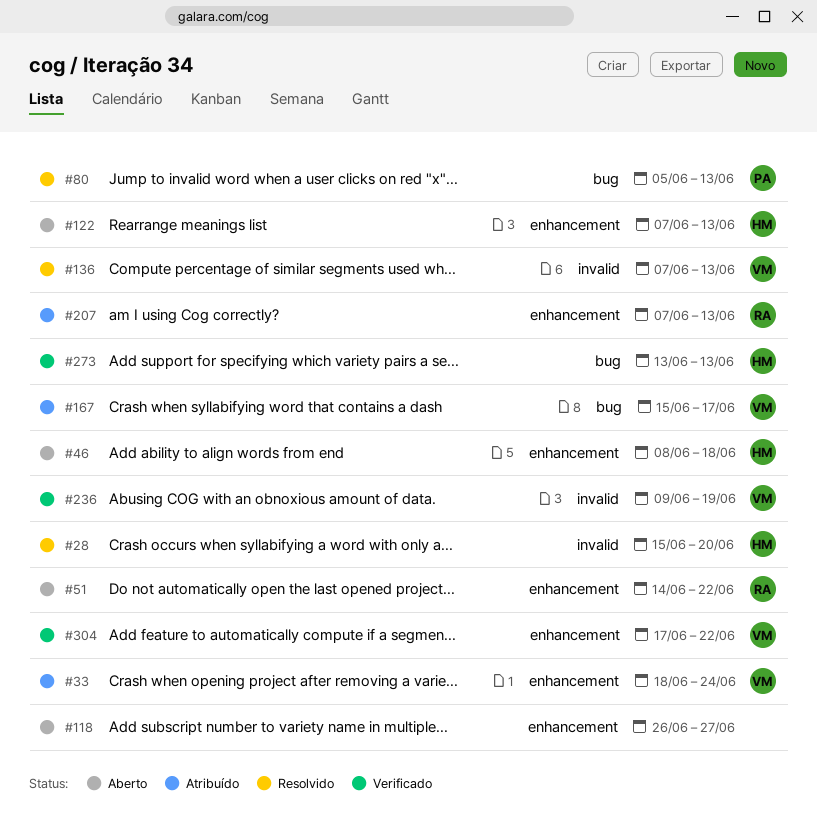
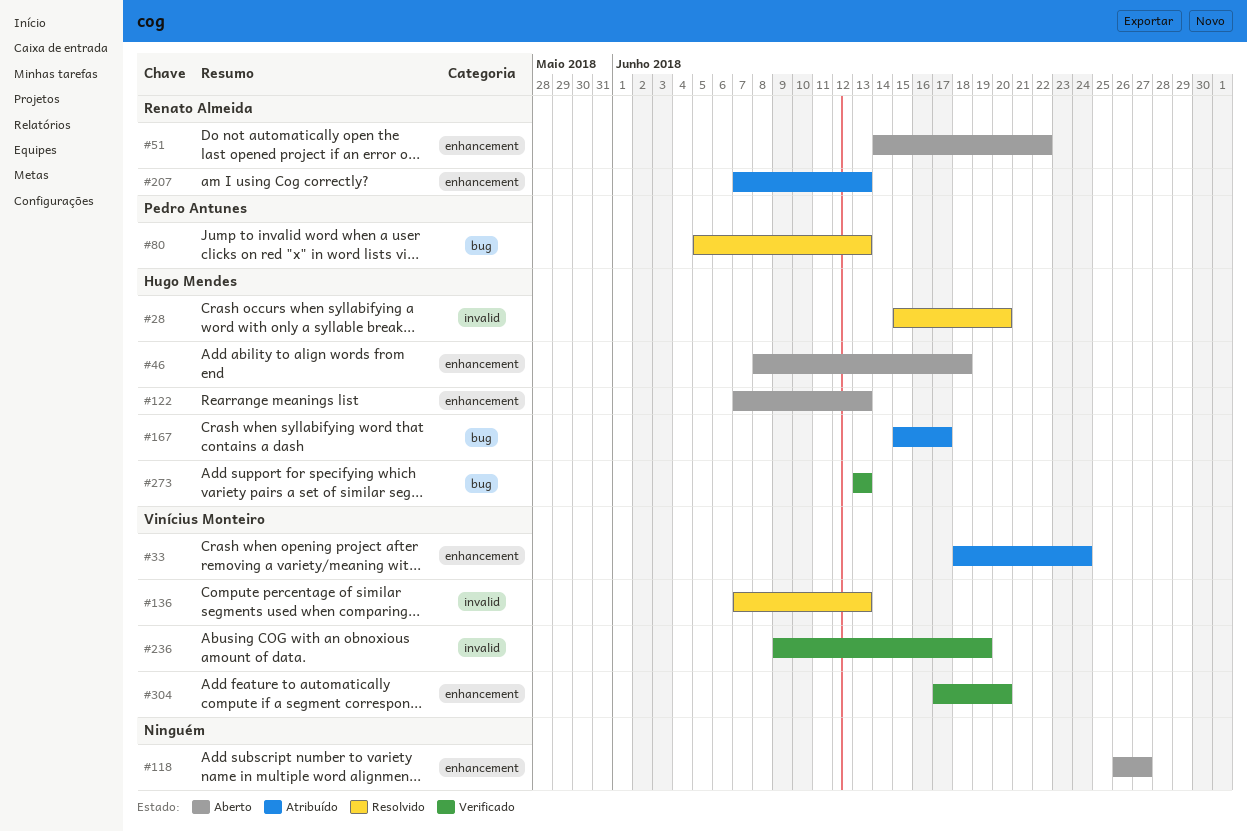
#167, owner: Vinícius Monteiro -> Hugo Mendes
#304, due: Jun 22 -> Jun 20

